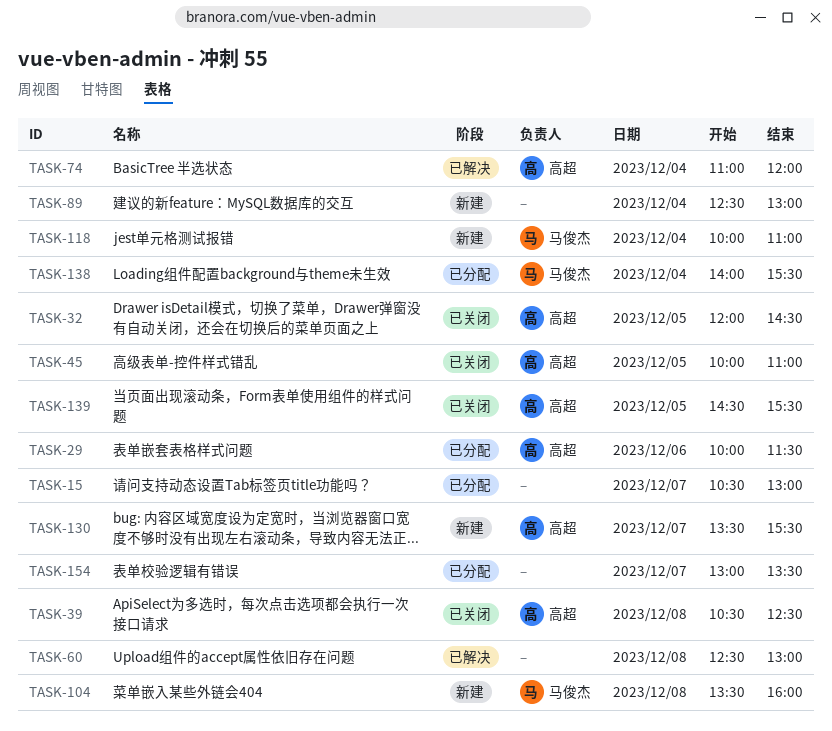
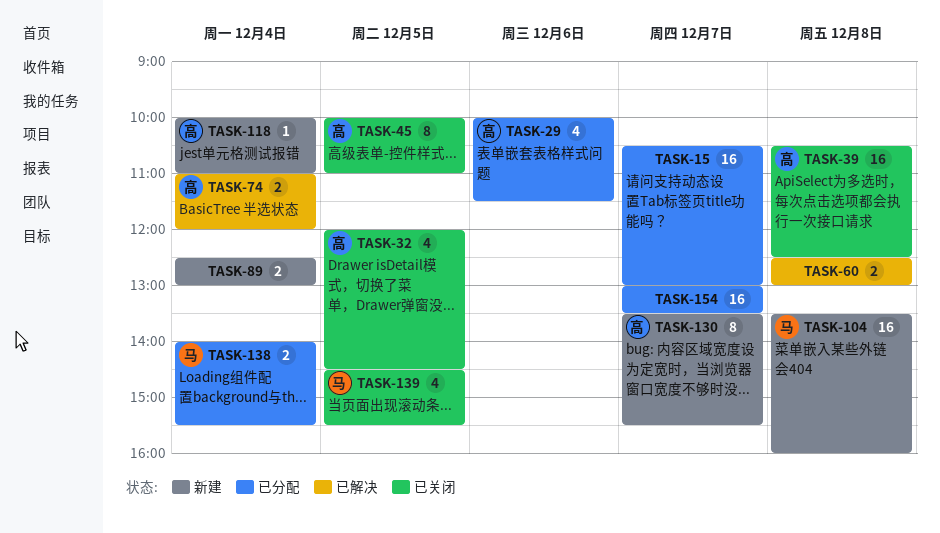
TASK-118, owner: 马俊杰 -> 高超
TASK-139, owner: 高超 -> 马俊杰

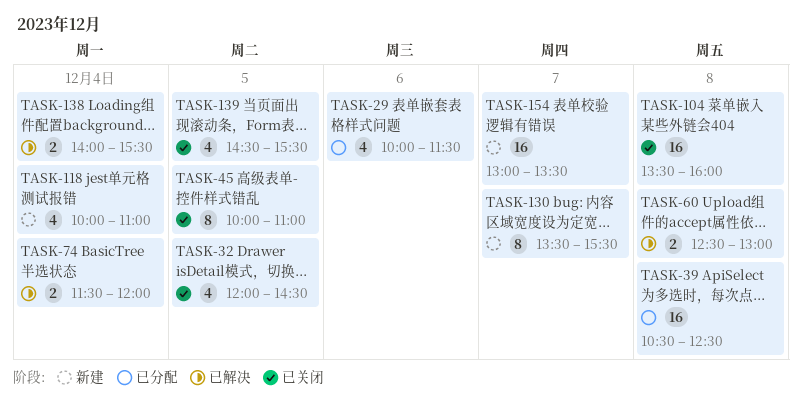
TASK-15: present -> none
TASK-39, status: 已关闭 -> 已分配
TASK-74, begins: 11:00 -> 11:30
TASK-89: present -> none
TASK-104, status: 新建 -> 已关闭
TASK-118, estimate: 1 -> 4
TASK-138, status: 已分配 -> 已解决
TASK-154, status: 已分配 -> 新建

